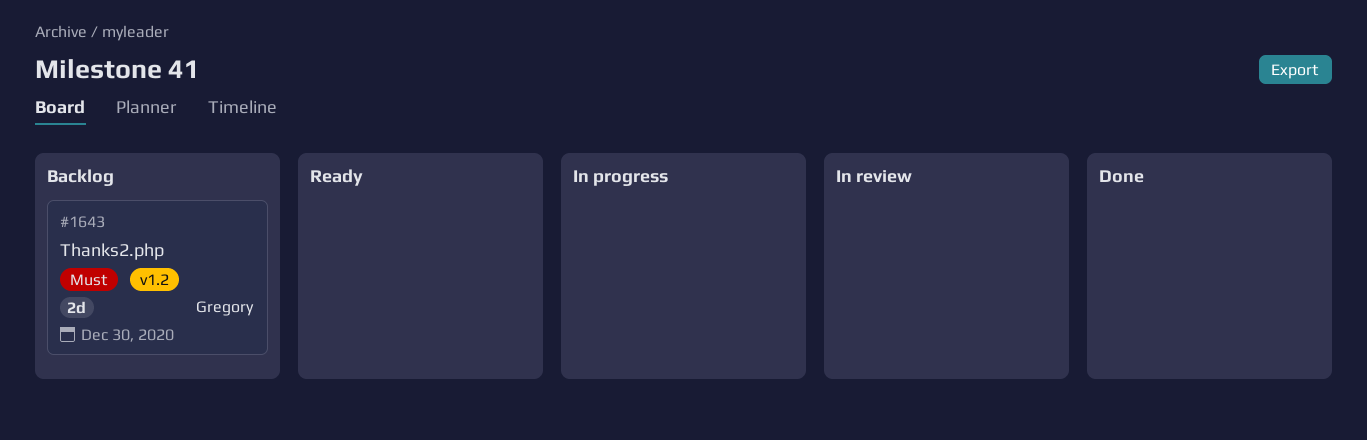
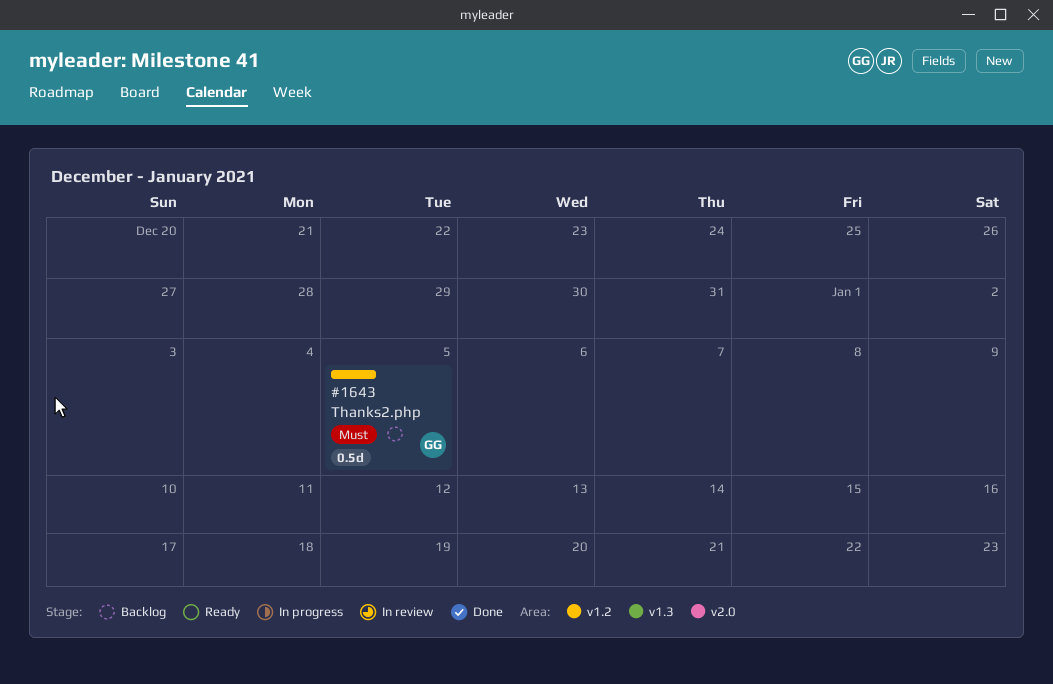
#1643, estimate: 2d -> 0.5d
#1643, due: Dec 30 -> Jan 5

